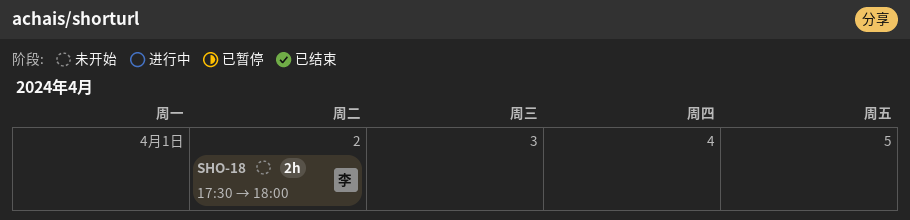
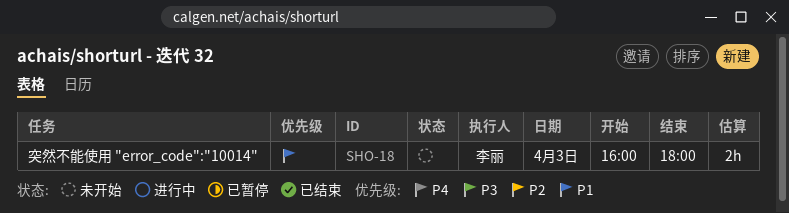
SHO-18, day: Apr 2 -> Apr 3
SHO-18, begins: 17:30 -> 16:00

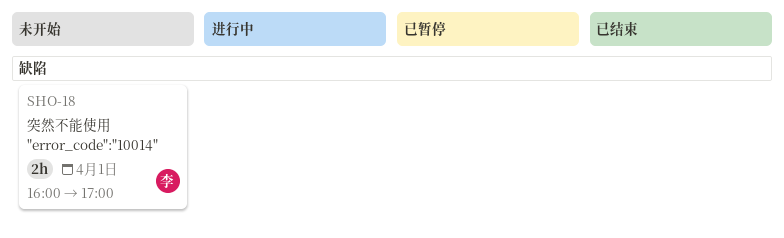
SHO-18, day: Apr 3 -> Apr 1
SHO-18, ends: 18:00 -> 17:00

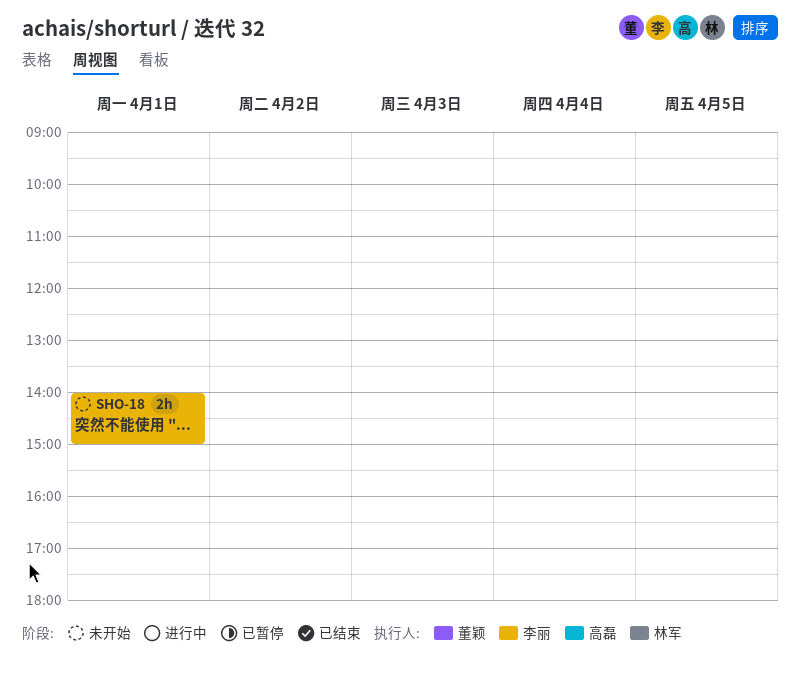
SHO-18, begins: 16:00 -> 14:00
SHO-18, ends: 17:00 -> 15:00

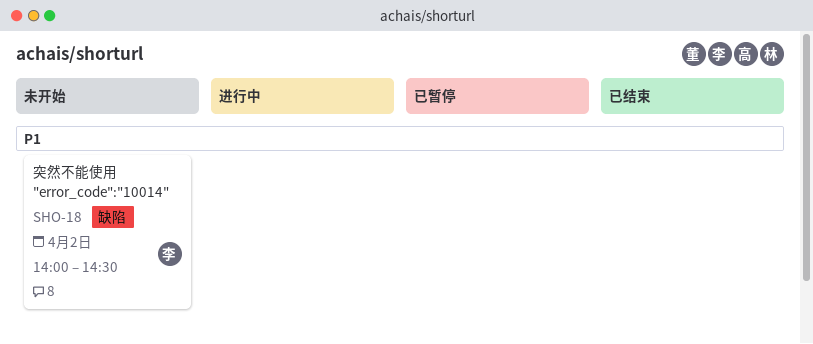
SHO-18, day: Apr 1 -> Apr 2
SHO-18, ends: 15:00 -> 14:30

